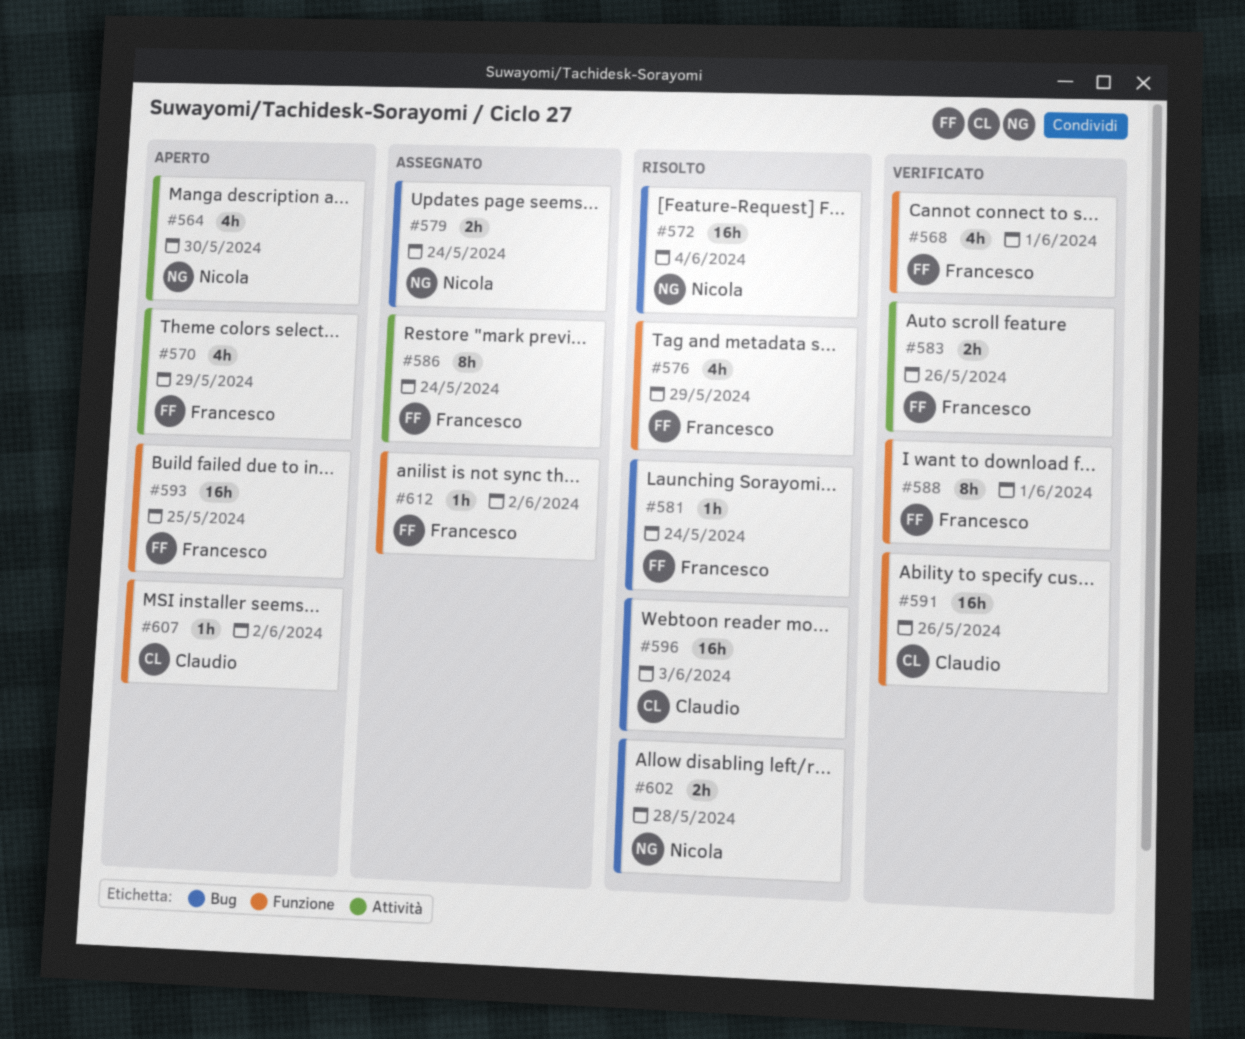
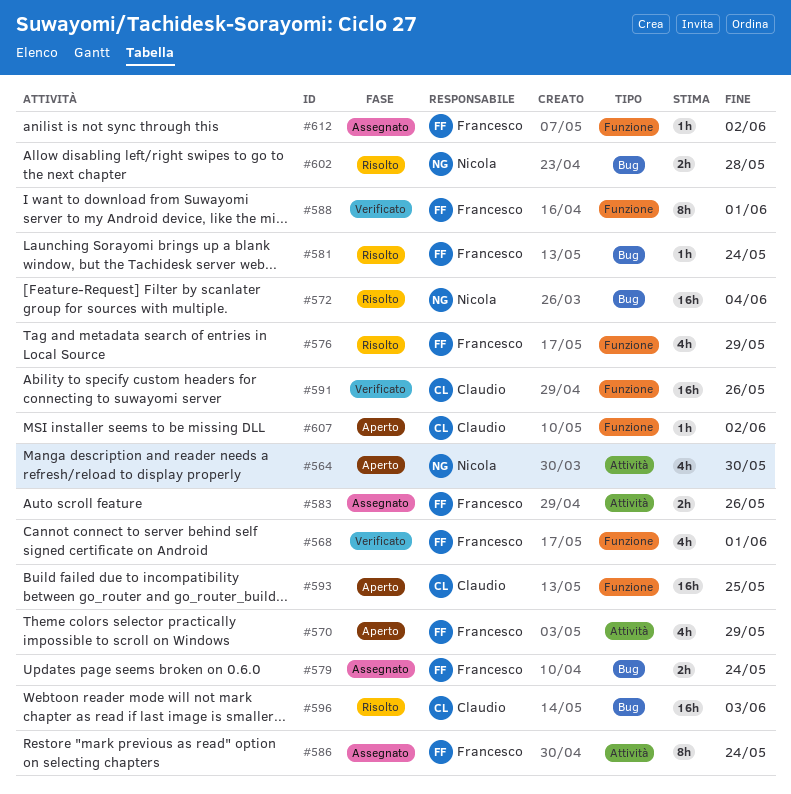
#579, owner: Nicola -> Francesco
#583, status: Verificato -> Assegnato
#593, owner: Francesco -> Claudio

